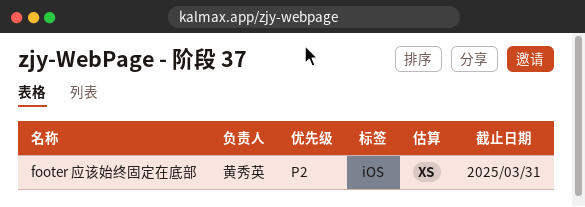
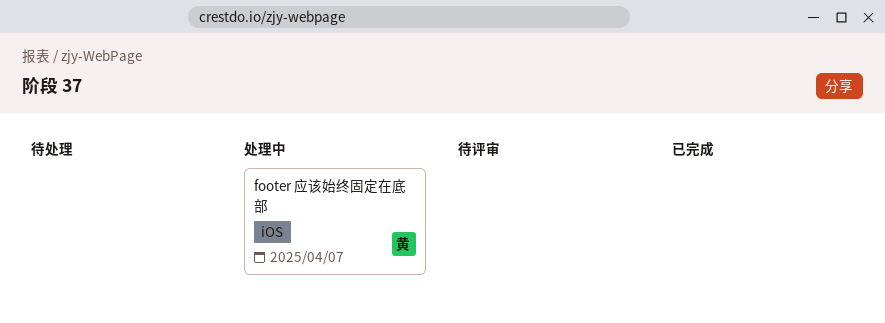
footer 应该始终固定在底部, due: Mar 31 -> Apr 7

